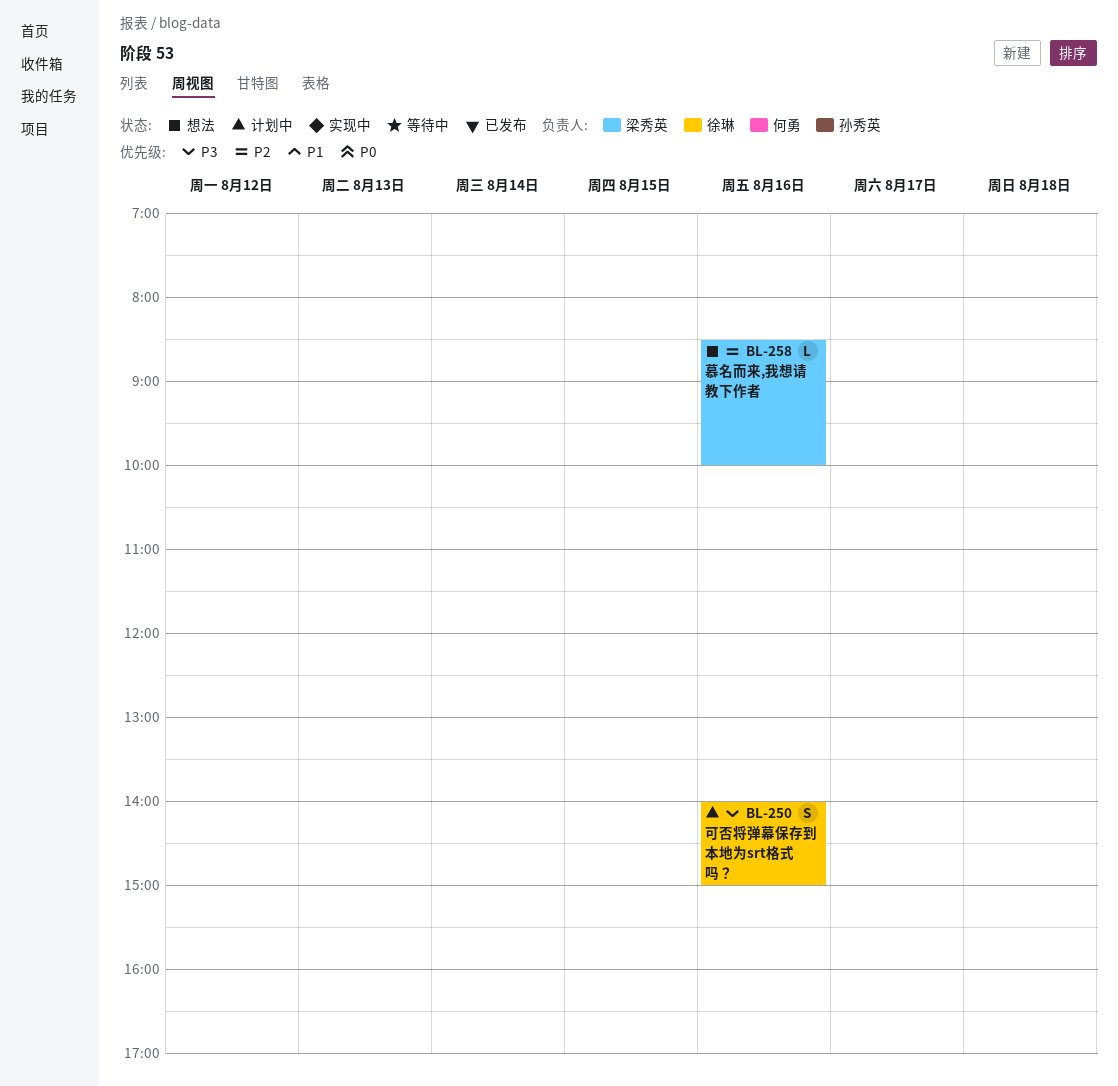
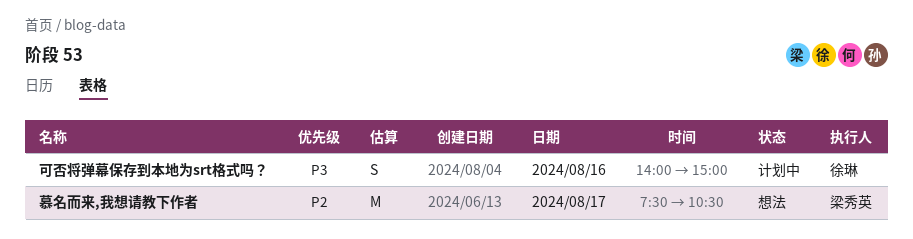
慕名而来,我想请教下作者, estimate: L -> M
慕名而来,我想请教下作者, day: Aug 16 -> Aug 17
慕名而来,我想请教下作者, begins: 08:30 -> 07:30
慕名而来,我想请教下作者, ends: 10:00 -> 10:30

